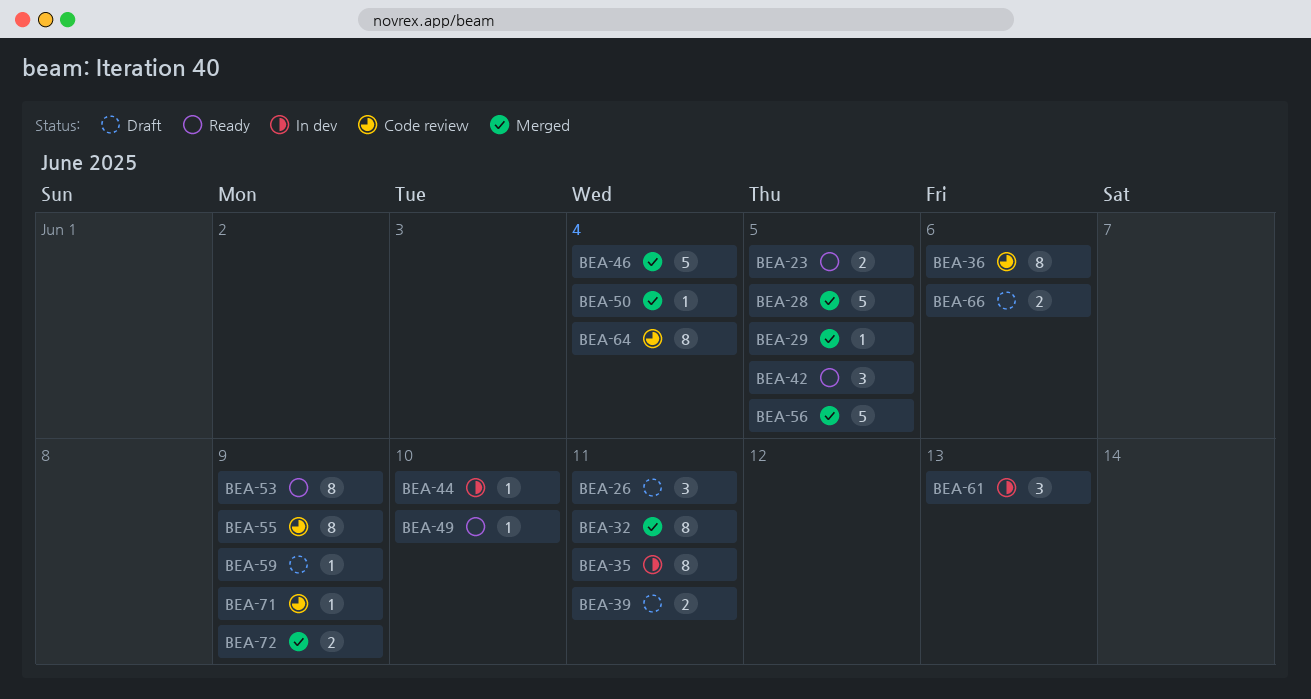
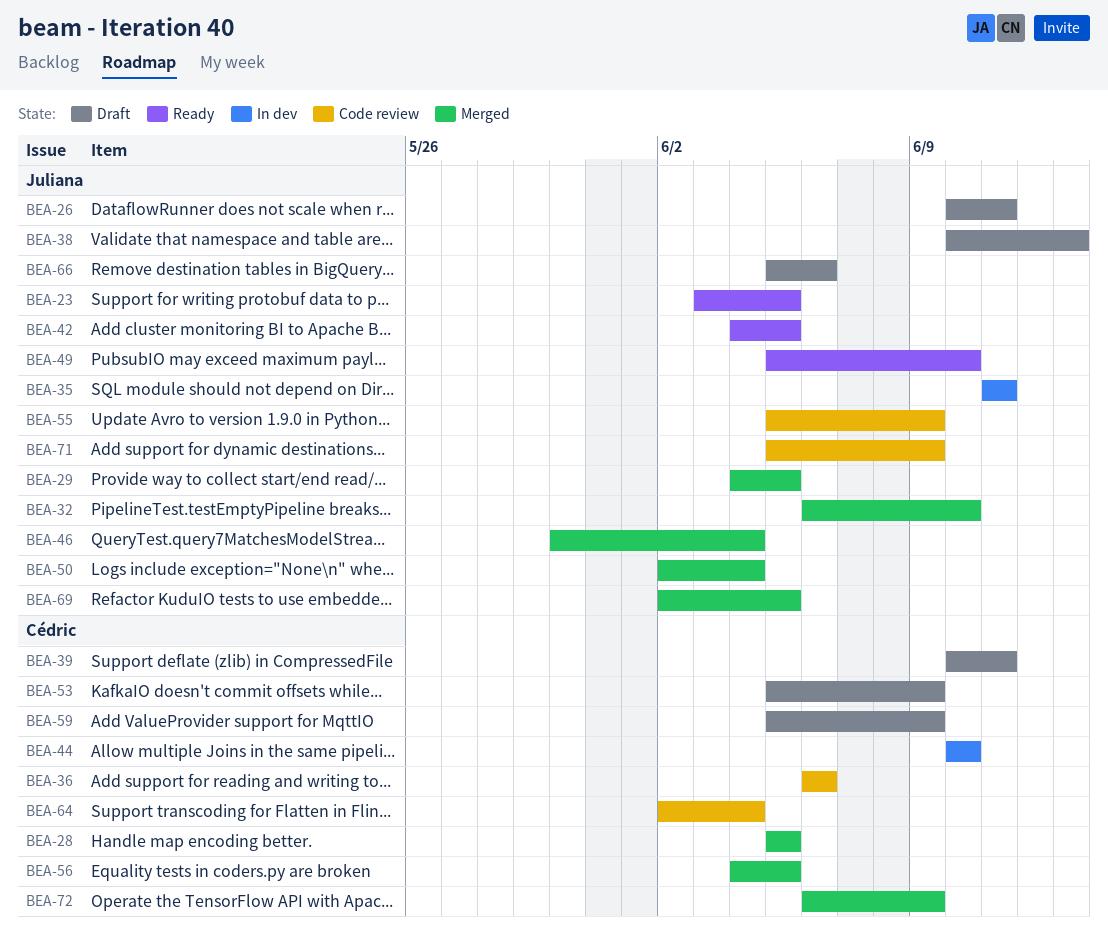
BEA-32, due: Jun 11 -> Jun 10
BEA-38: none -> present
BEA-53, status: Ready -> Draft
BEA-61: present -> none
BEA-69: none -> present

